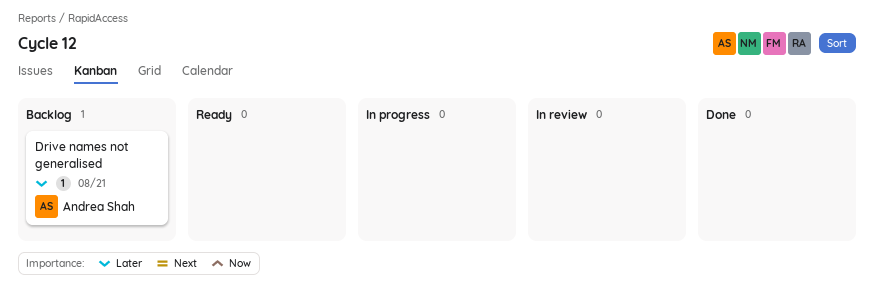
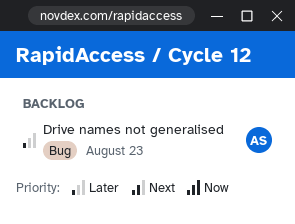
Drive names not generalised, due: Aug 21 -> Aug 23

